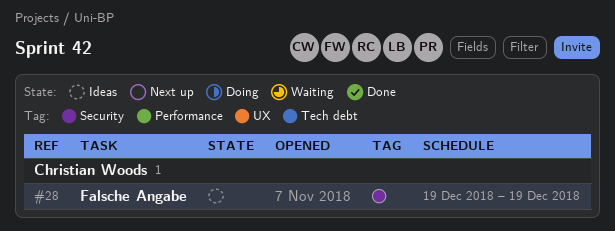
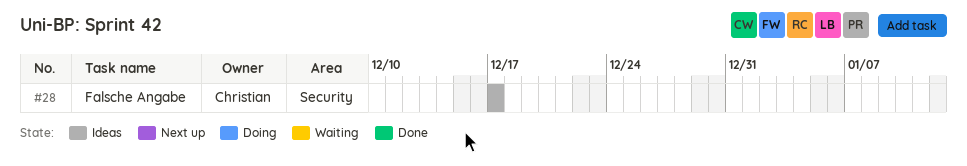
#28, start: Dec 19 -> Dec 17
#28, due: Dec 19 -> Dec 17

